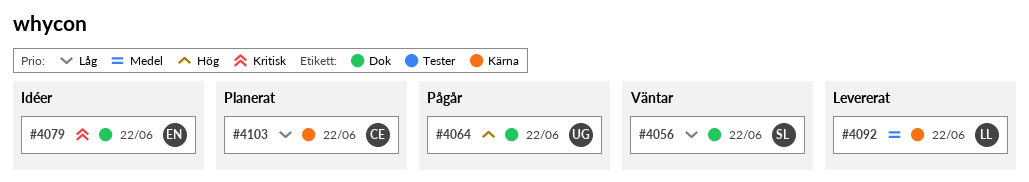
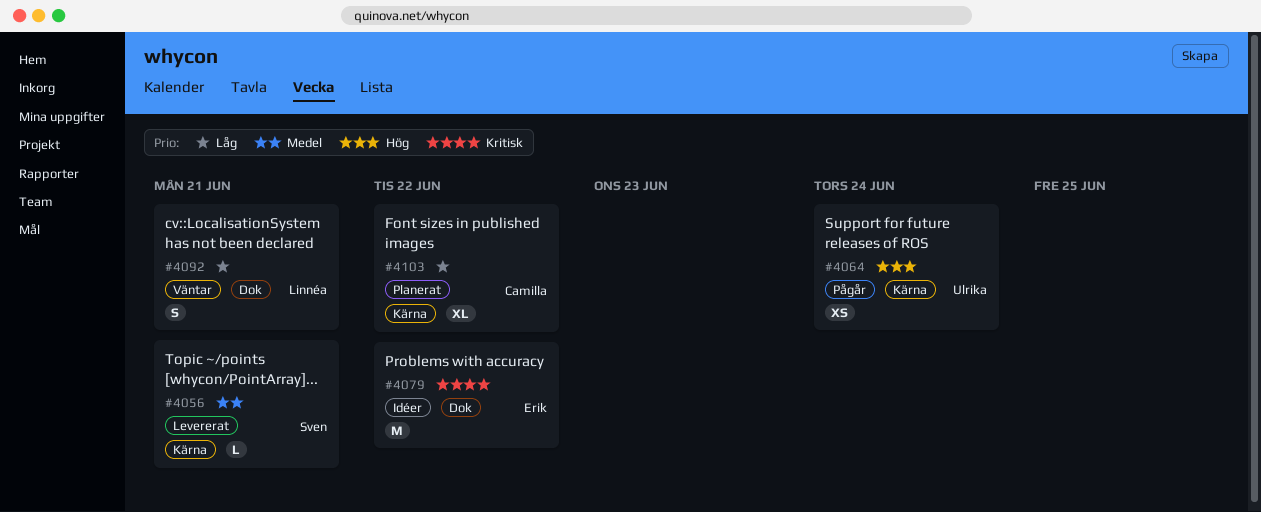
#4056, status: Väntar -> Levererat
#4056, priority: Låg -> Medel
#4056, label: Dok -> Kärna
#4056, due: Jun 22 -> Jun 21
#4064, label: Dok -> Kärna
#4064, due: Jun 22 -> Jun 24
#4092, status: Levererat -> Väntar
#4092, priority: Medel -> Låg
#4092, label: Kärna -> Dok
#4092, due: Jun 22 -> Jun 21

